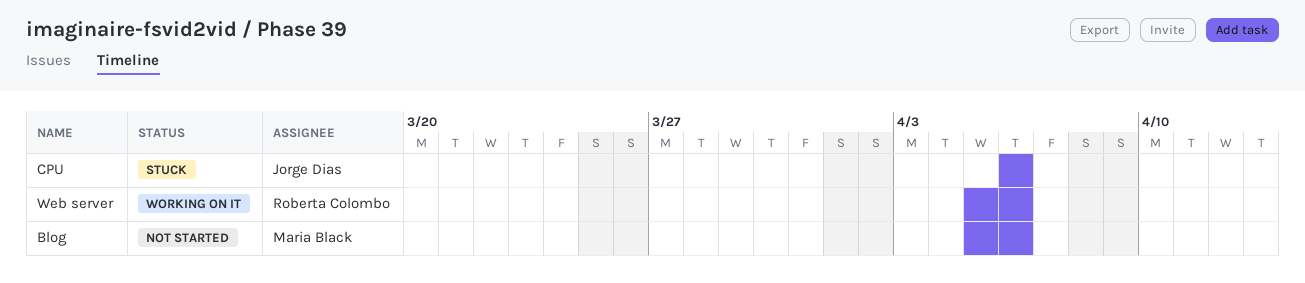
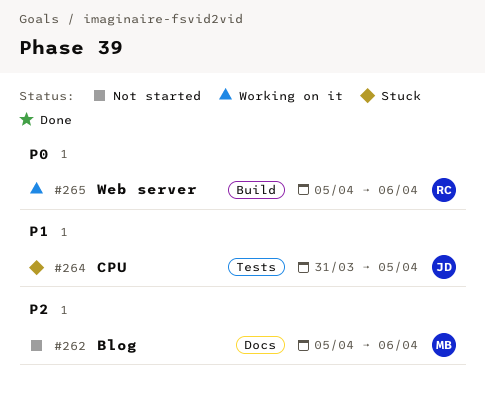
CPU, start: Apr 6 -> Mar 31
CPU, due: Apr 6 -> Apr 5

